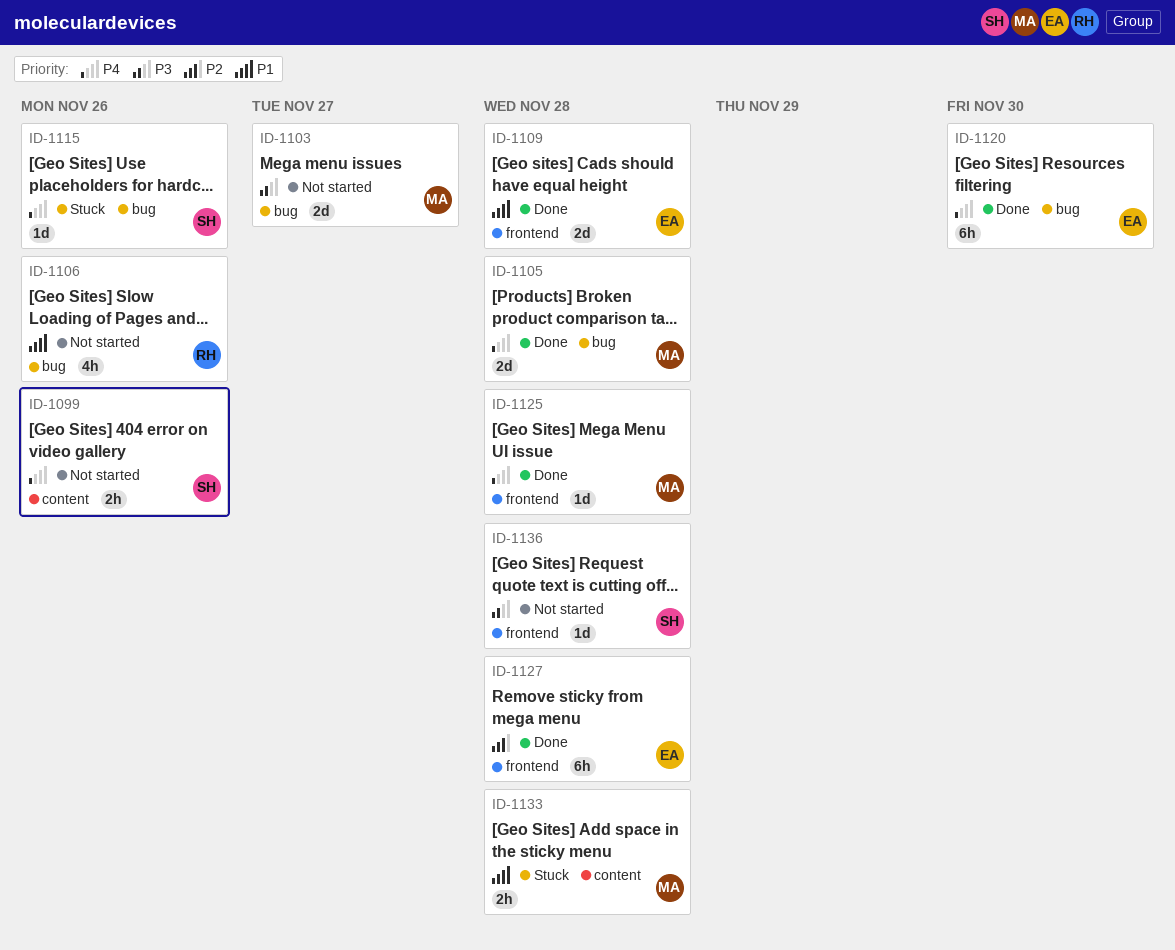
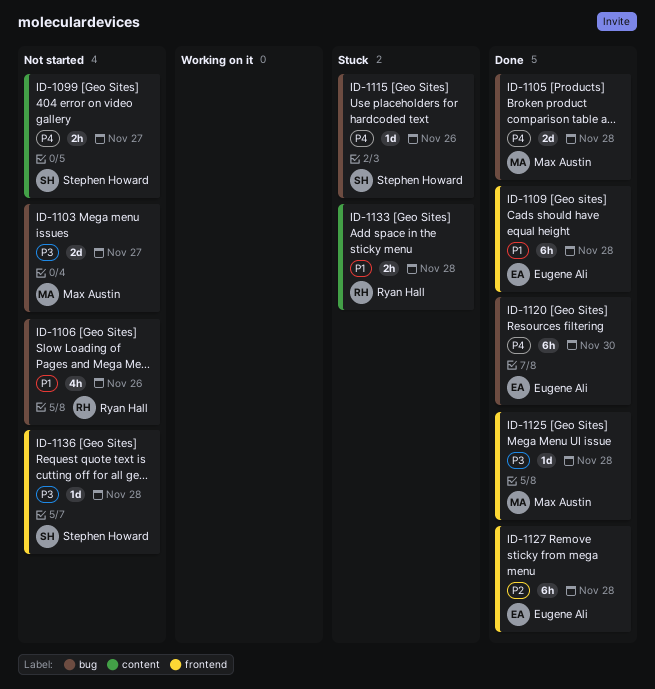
ID-1099, due: Nov 26 -> Nov 27
ID-1109, estimate: 2d -> 6h
ID-1125, priority: P4 -> P3
ID-1133, owner: Max Austin -> Ryan Hall

